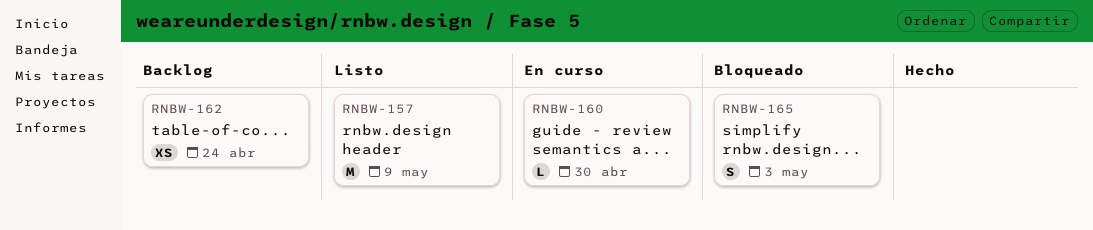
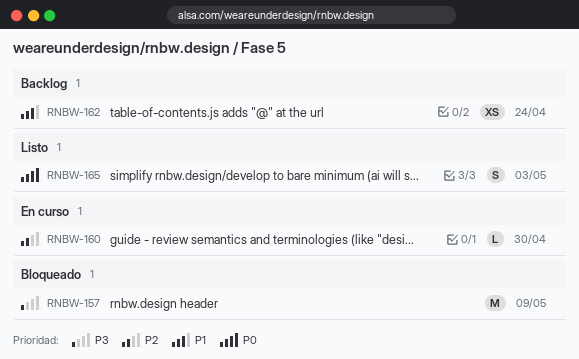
RNBW-157, status: Listo -> Bloqueado
RNBW-165, status: Bloqueado -> Listo

